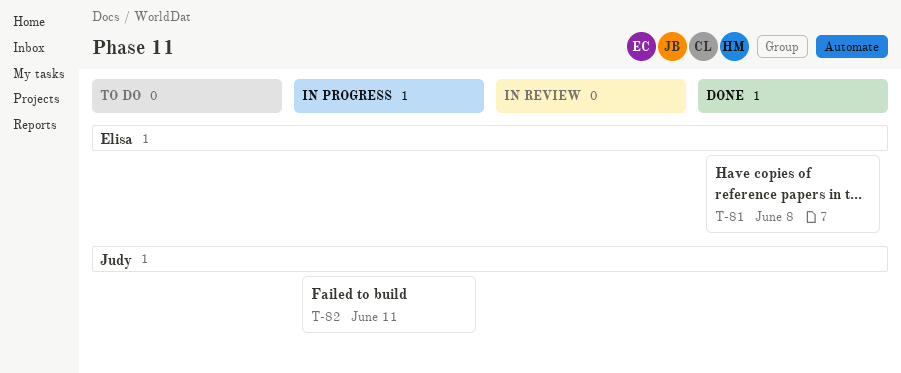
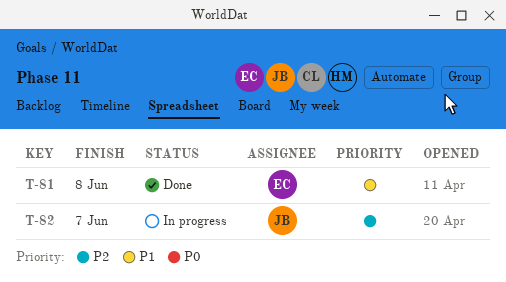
T-82, due: Jun 11 -> Jun 7

